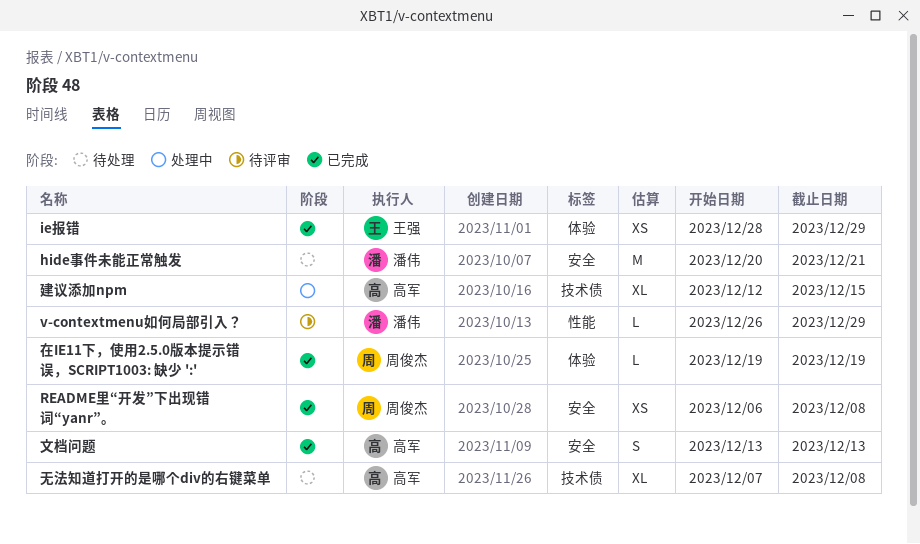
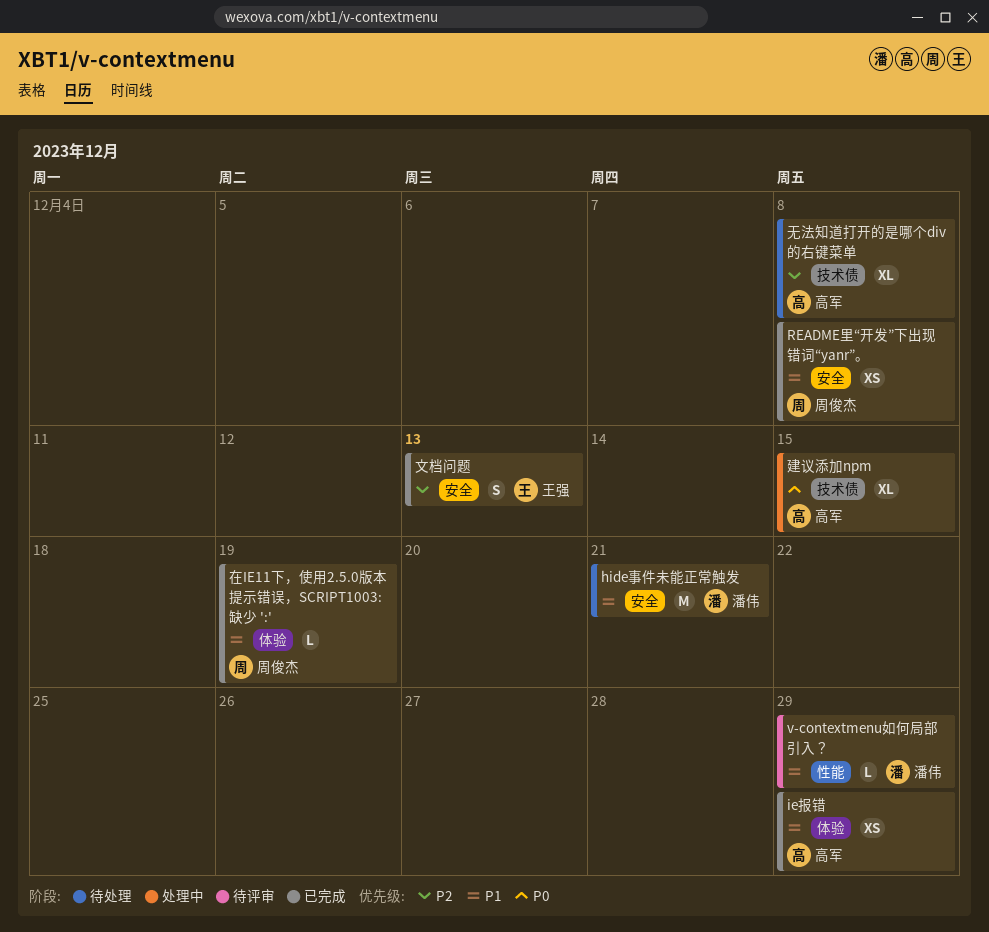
ie报错, owner: 王强 -> 高军
文档问题, owner: 高军 -> 王强

